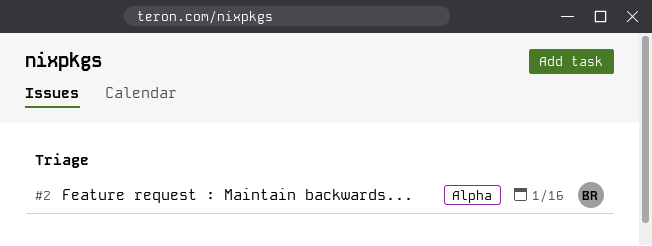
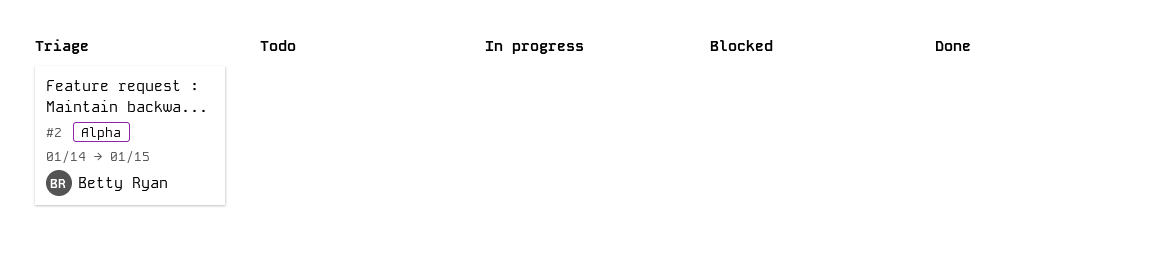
#2, due: Jan 16 -> Jan 15

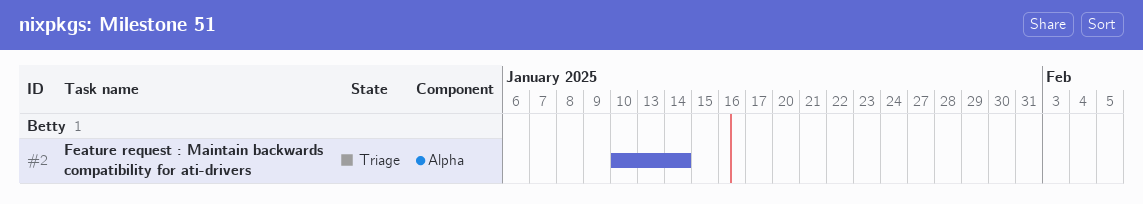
#2, start: Jan 14 -> Jan 10
#2, due: Jan 15 -> Jan 14

